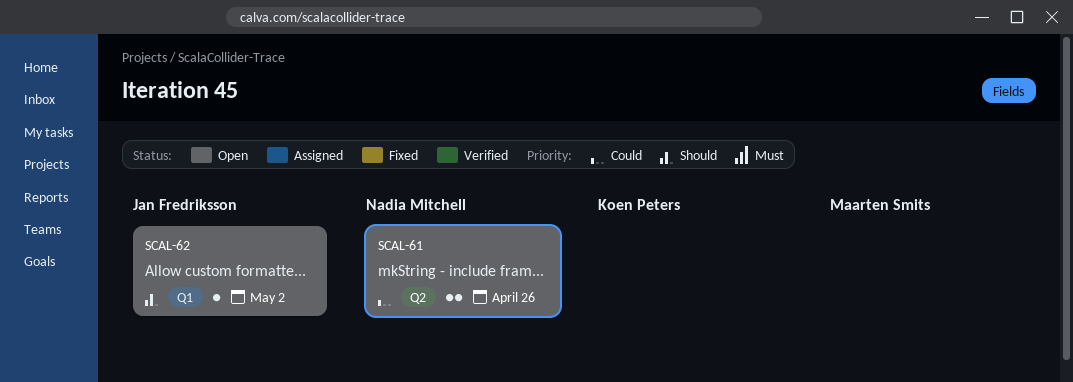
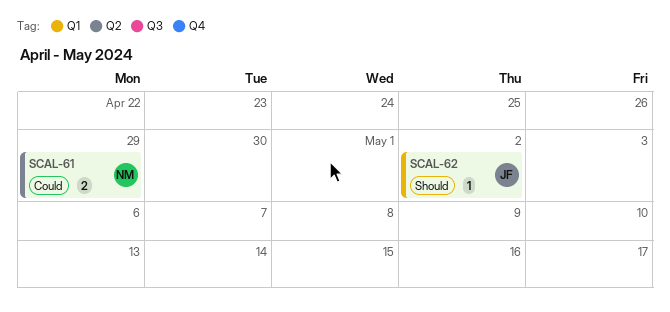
SCAL-61, due: Apr 26 -> Apr 29

